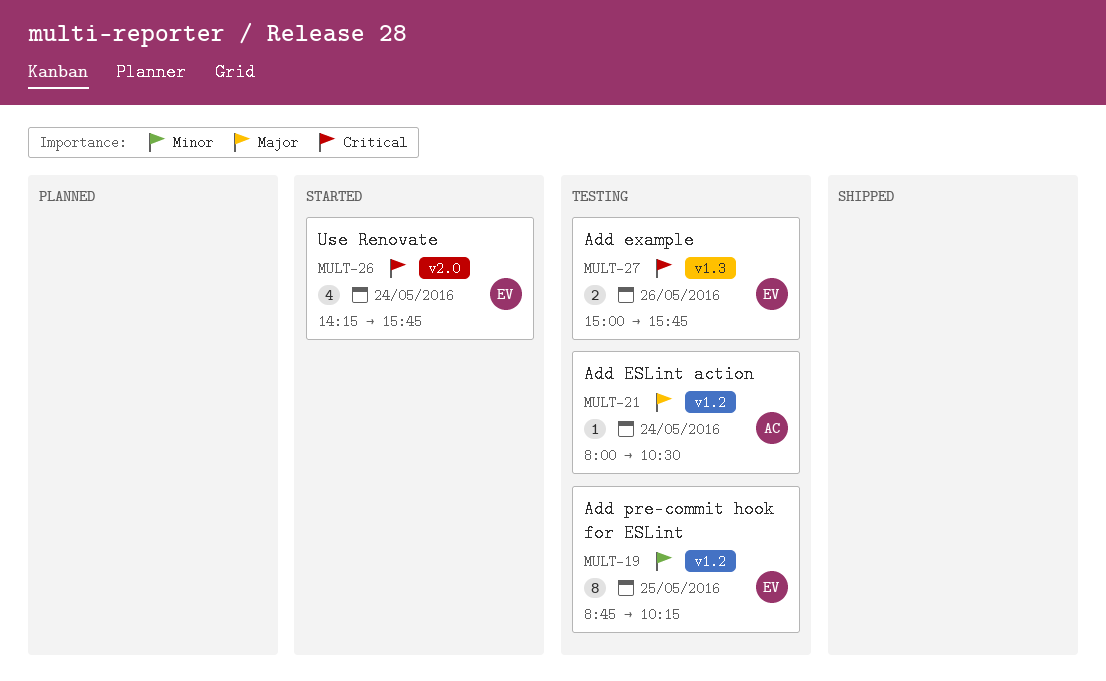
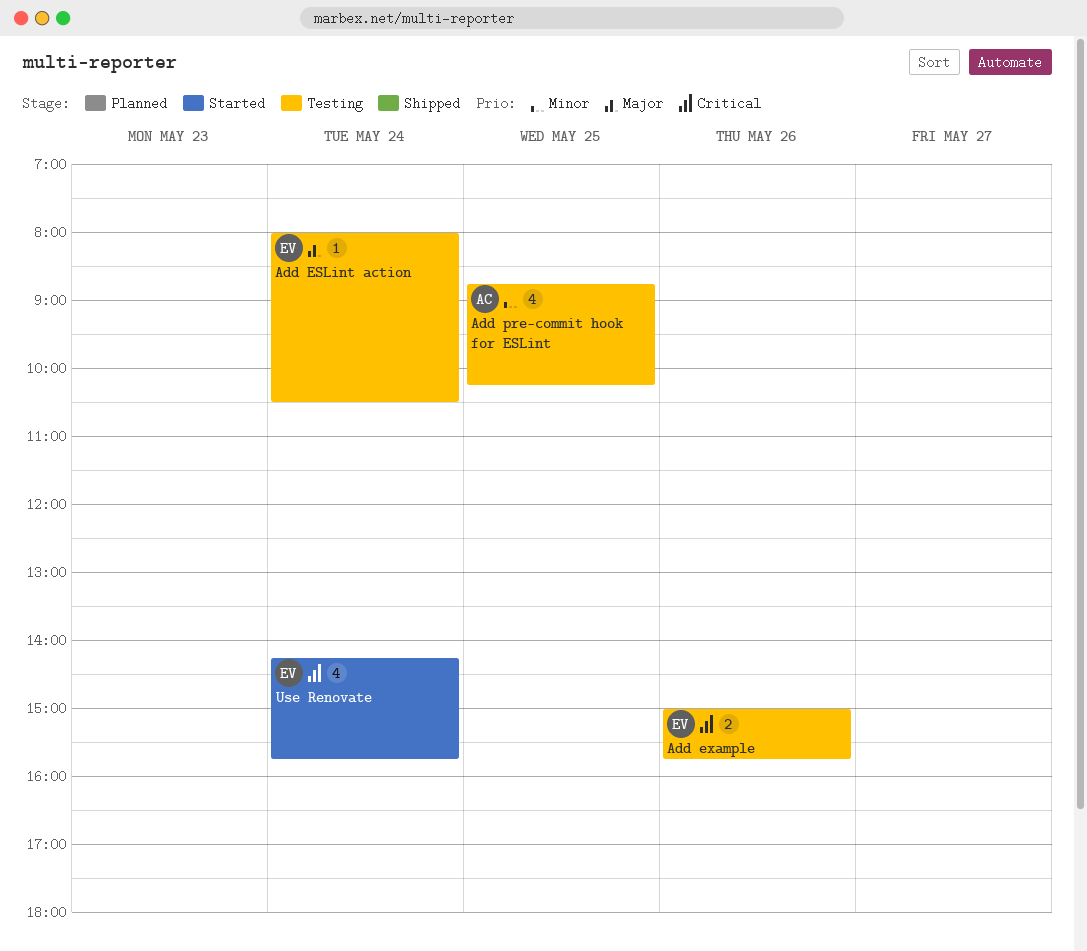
Add ESLint action, owner: AC -> EV
Add pre-commit hook for ESLint, owner: EV -> AC
Add pre-commit hook for ESLint, estimate: 8 -> 4

